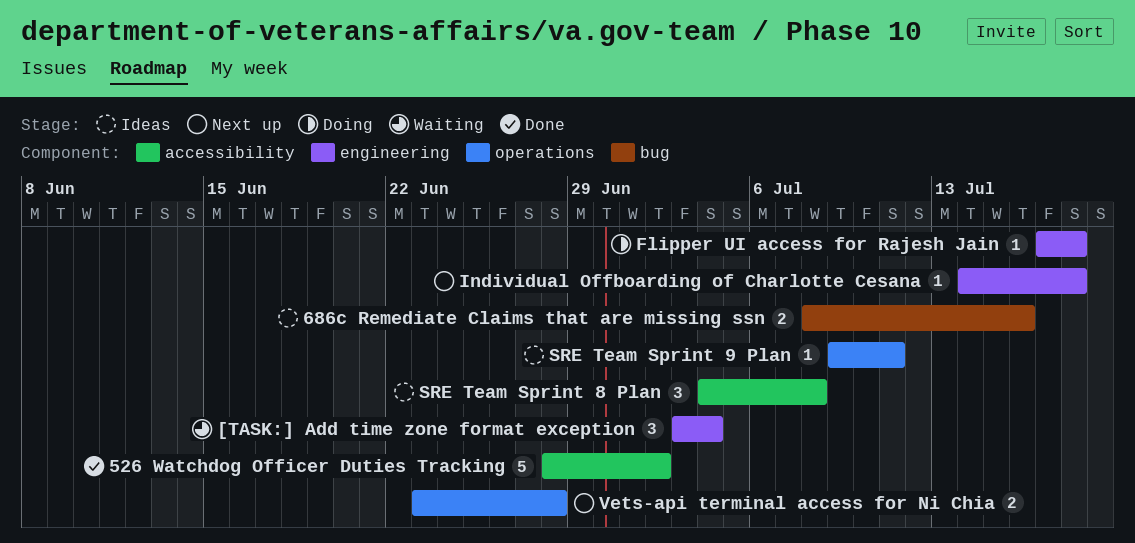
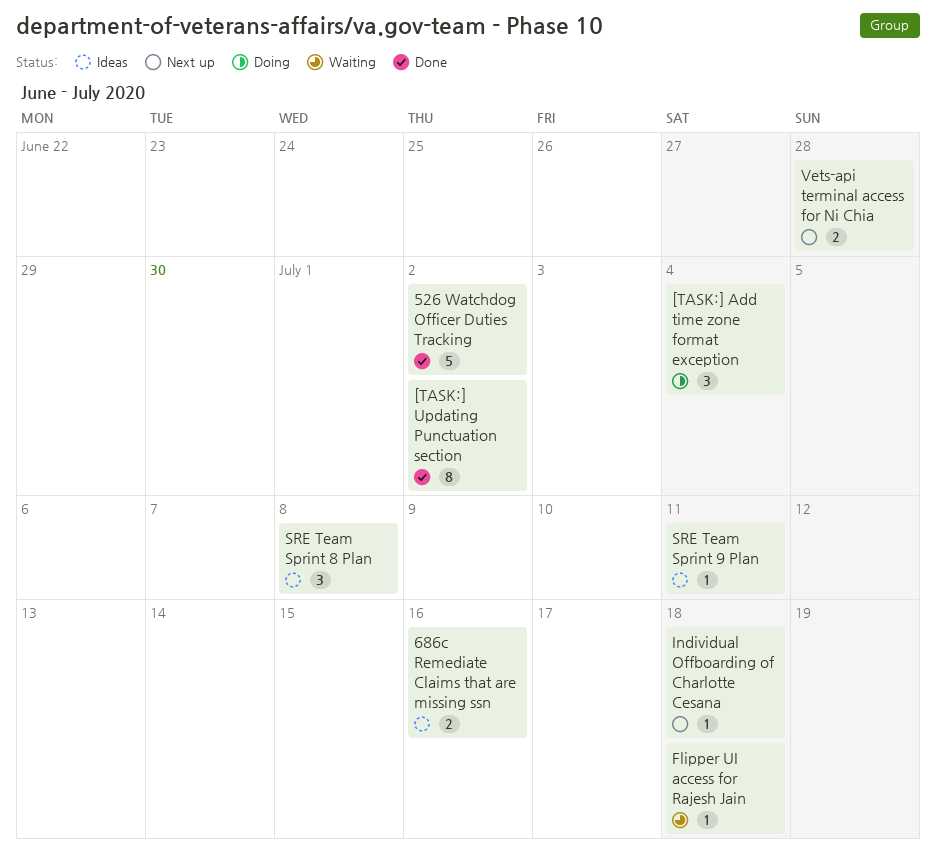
[TASK:] Add time zone format exception, status: Waiting -> Doing
[TASK:] Updating Punctuation section: none -> present
Flipper UI access for Rajesh Jain, status: Doing -> Waiting

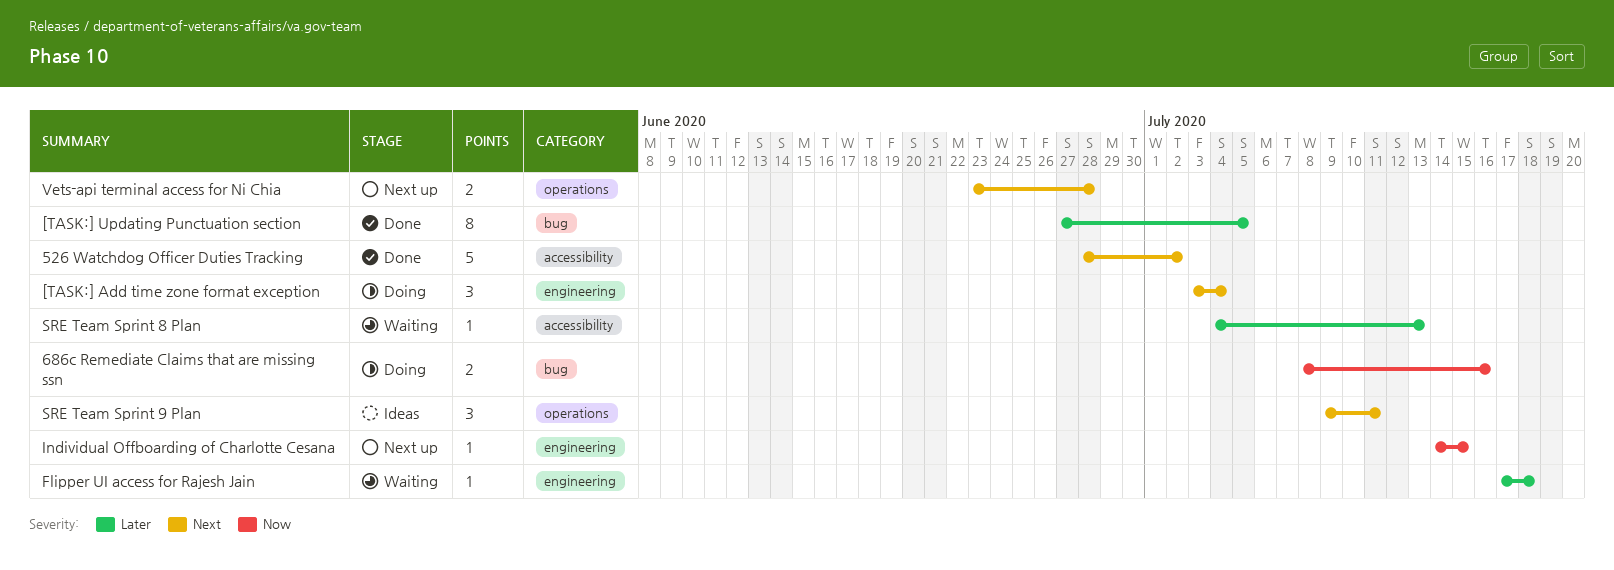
686c Remediate Claims that are missing ssn, status: Ideas -> Doing
[TASK:] Updating Punctuation section, due: Jul 2 -> Jul 5
Individual Offboarding of Charlotte Cesana, due: Jul 18 -> Jul 15
SRE Team Sprint 8 Plan, status: Ideas -> Waiting
SRE Team Sprint 8 Plan, estimate: 3 -> 1
SRE Team Sprint 8 Plan, due: Jul 8 -> Jul 13
SRE Team Sprint 9 Plan, estimate: 1 -> 3

